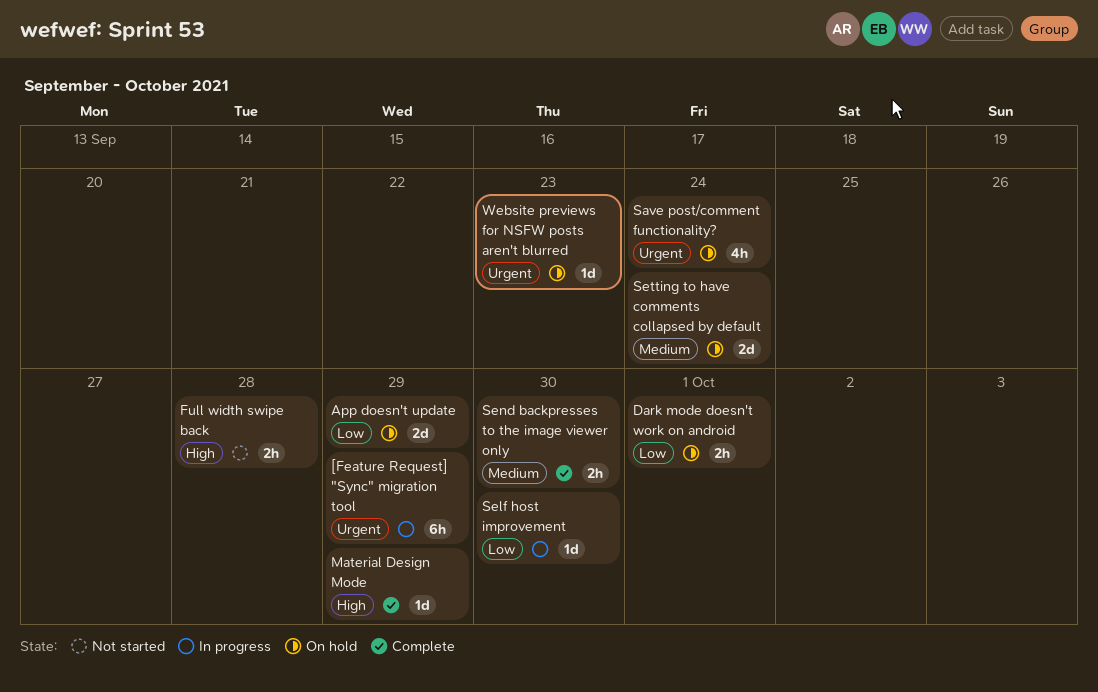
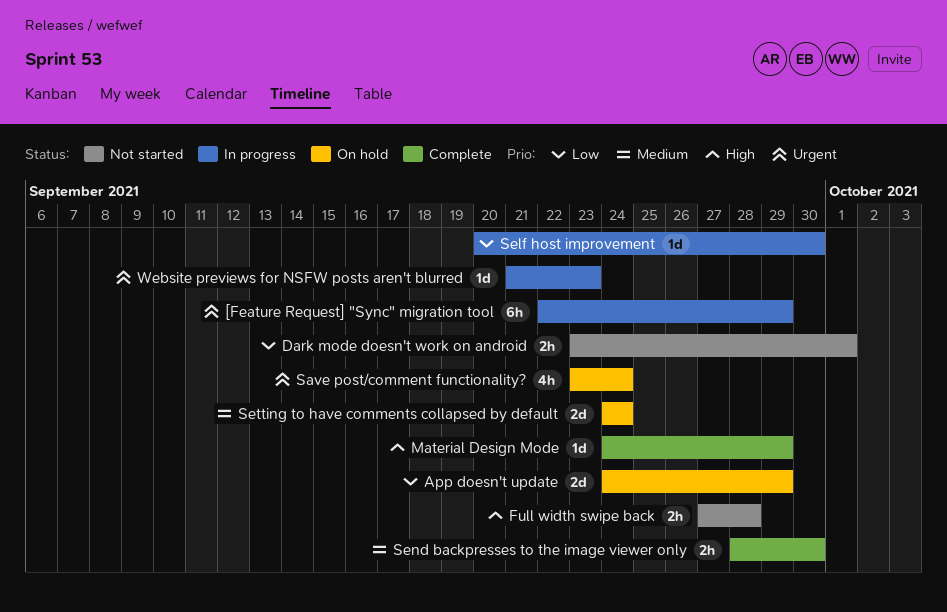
Dark mode doesn't work on android, status: On hold -> Not started
Website previews for NSFW posts aren't blurred, status: On hold -> In progress

